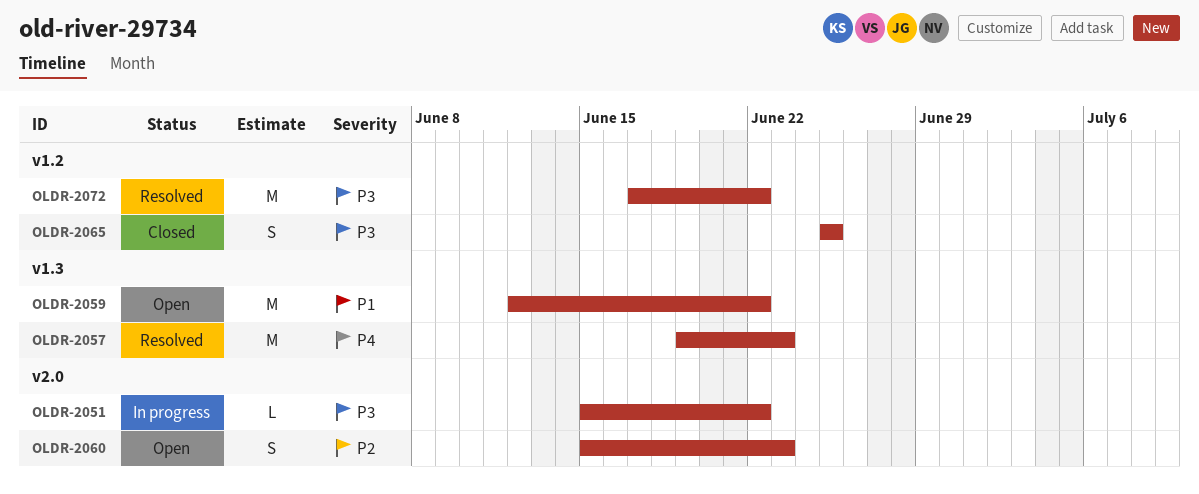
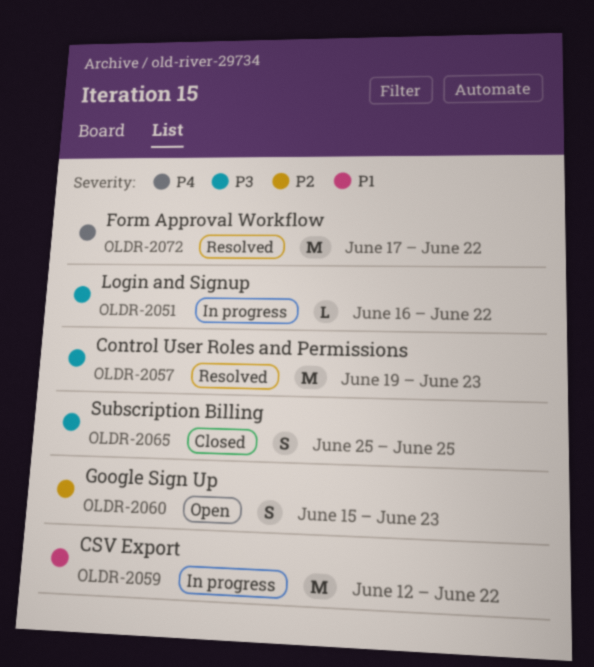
OLDR-2051, start: Jun 15 -> Jun 16
OLDR-2057, priority: P4 -> P3
OLDR-2059, status: Open -> In progress
OLDR-2072, priority: P3 -> P4

